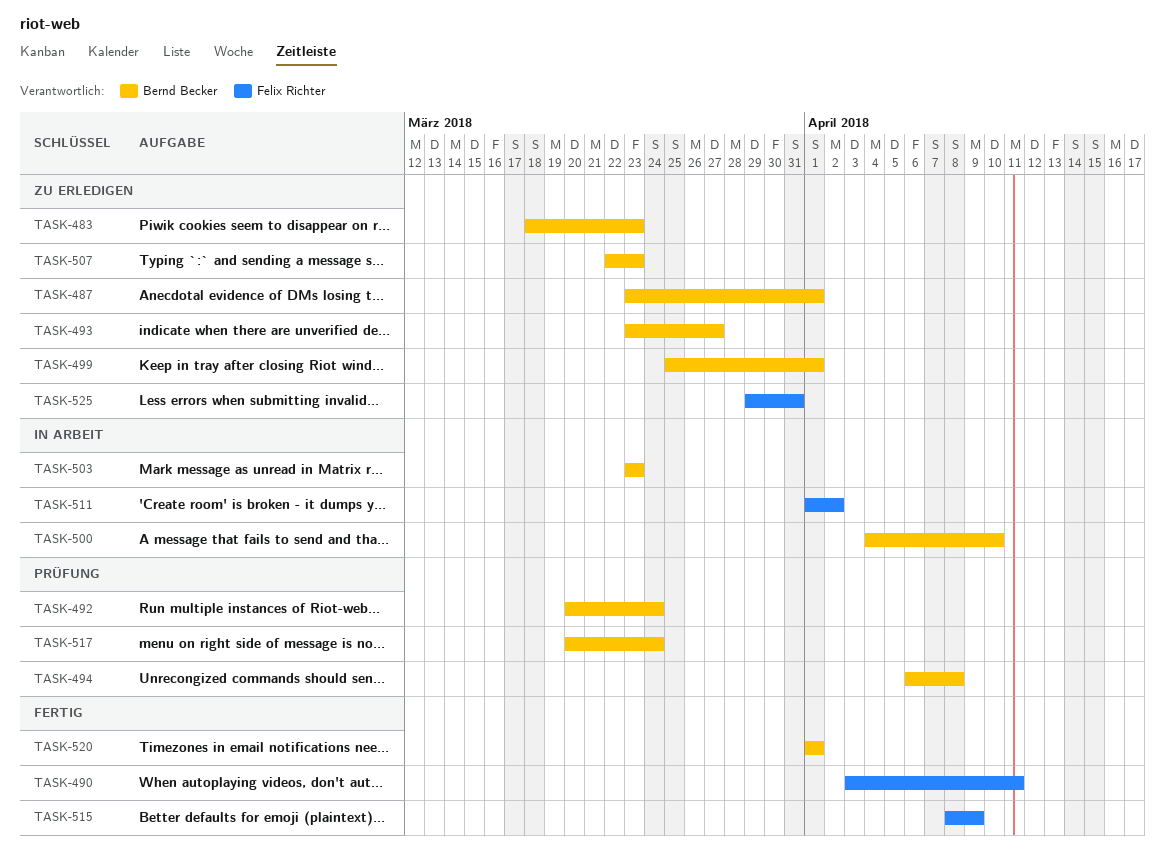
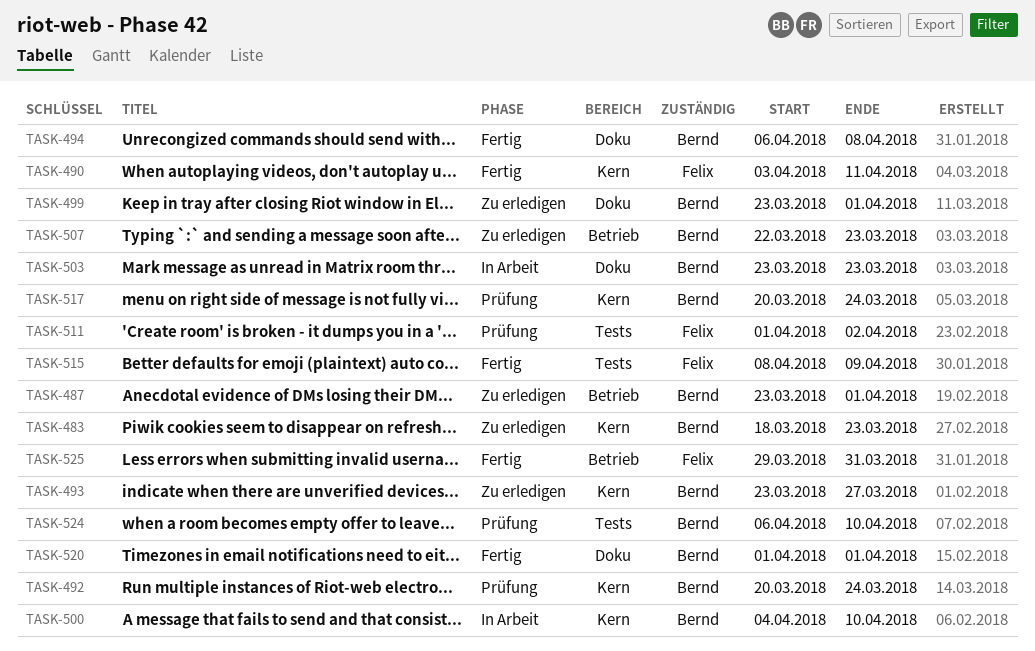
TASK-494, status: Prüfung -> Fertig
TASK-499, start: Mar 25 -> Mar 23
TASK-511, status: In Arbeit -> Prüfung
TASK-524: none -> present
TASK-525, status: Zu erledigen -> Fertig

